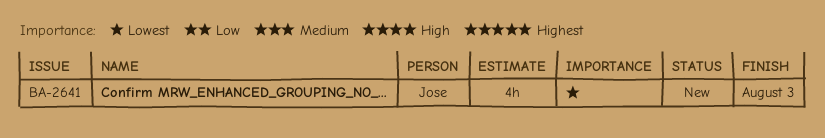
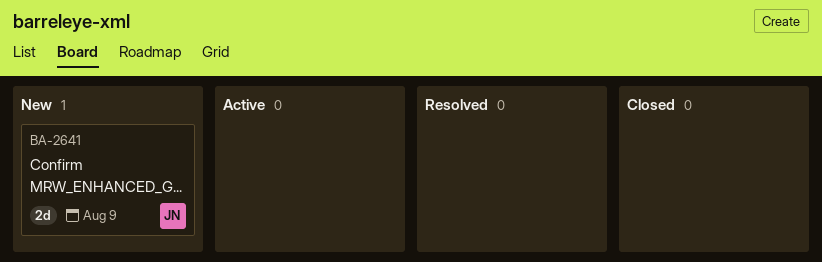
BA-2641, estimate: 4h -> 2d
BA-2641, due: Aug 3 -> Aug 9

